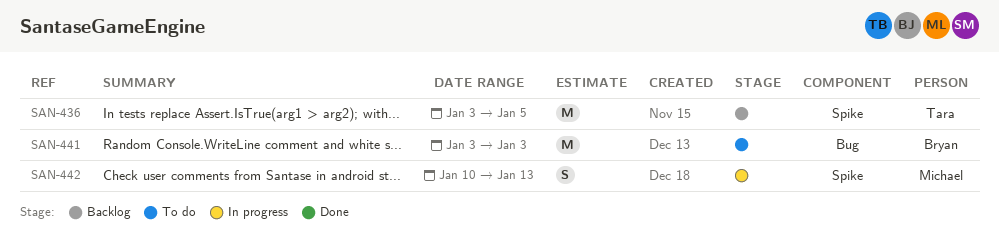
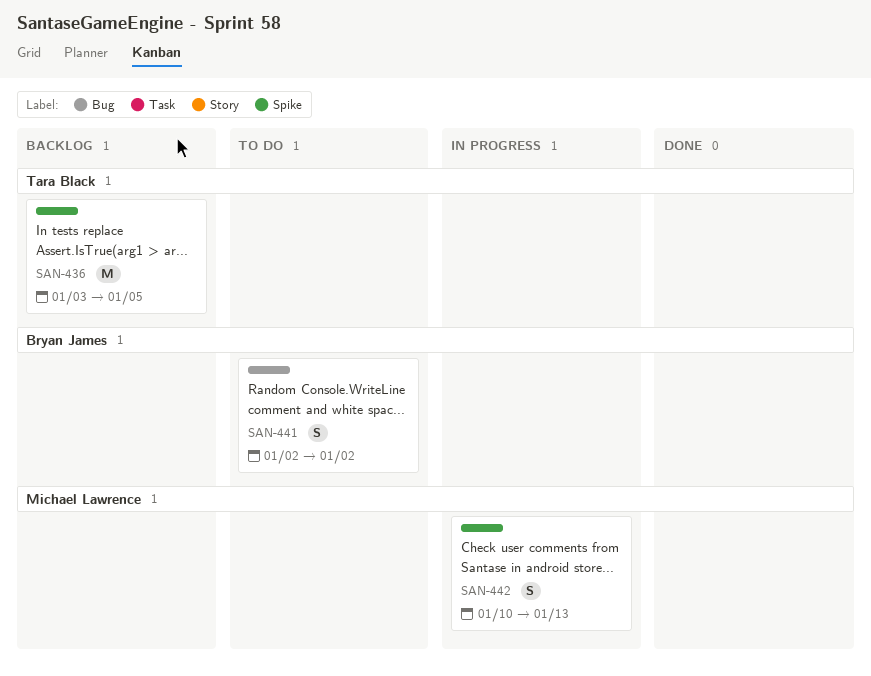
SAN-441, estimate: M -> S
SAN-441, start: Jan 3 -> Jan 2
SAN-441, due: Jan 3 -> Jan 2

